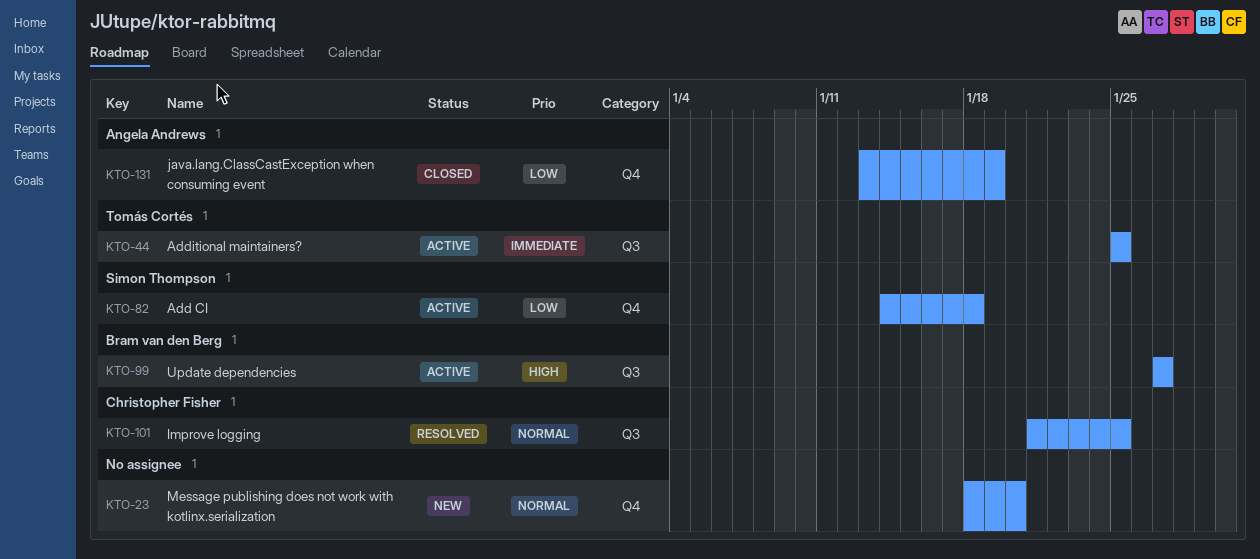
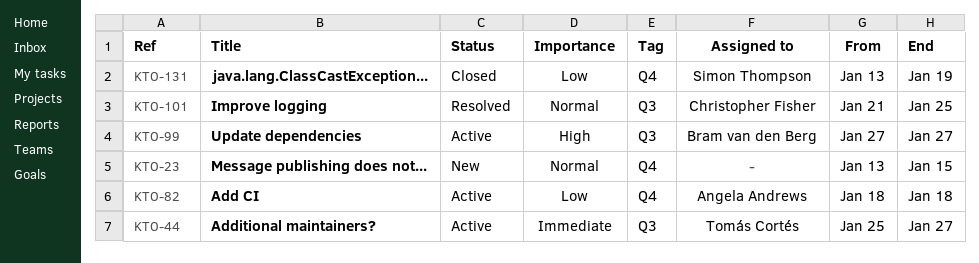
KTO-23, start: Jan 18 -> Jan 13
KTO-23, due: Jan 20 -> Jan 15
KTO-44, due: Jan 25 -> Jan 27
KTO-82, owner: Simon Thompson -> Angela Andrews
KTO-82, start: Jan 14 -> Jan 18
KTO-131, owner: Angela Andrews -> Simon Thompson

